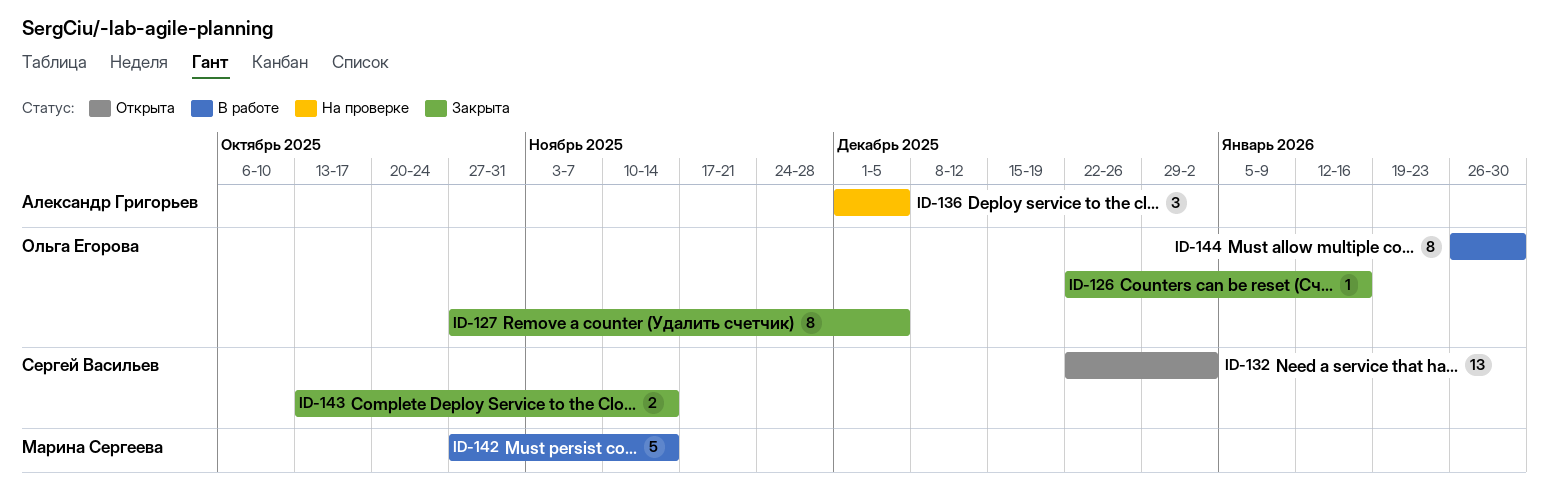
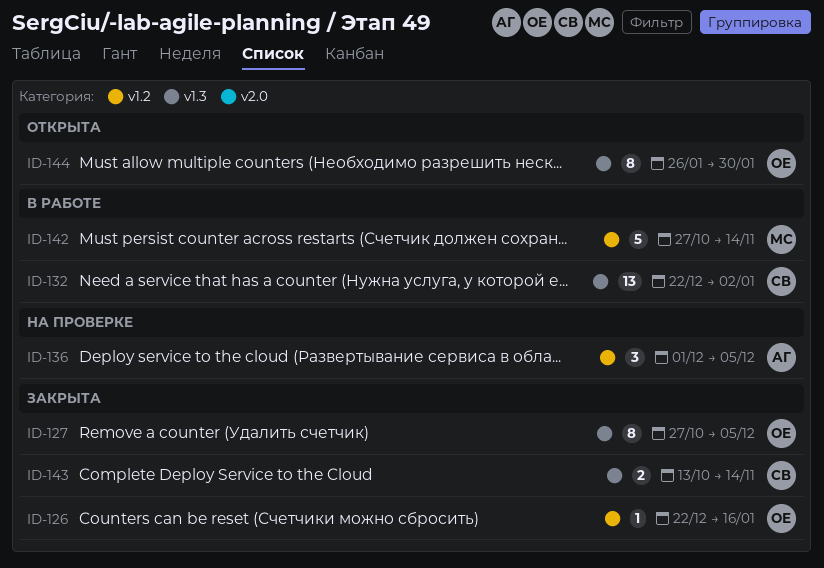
ID-132, status: Открыта -> В работе
ID-144, status: В работе -> Открыта

